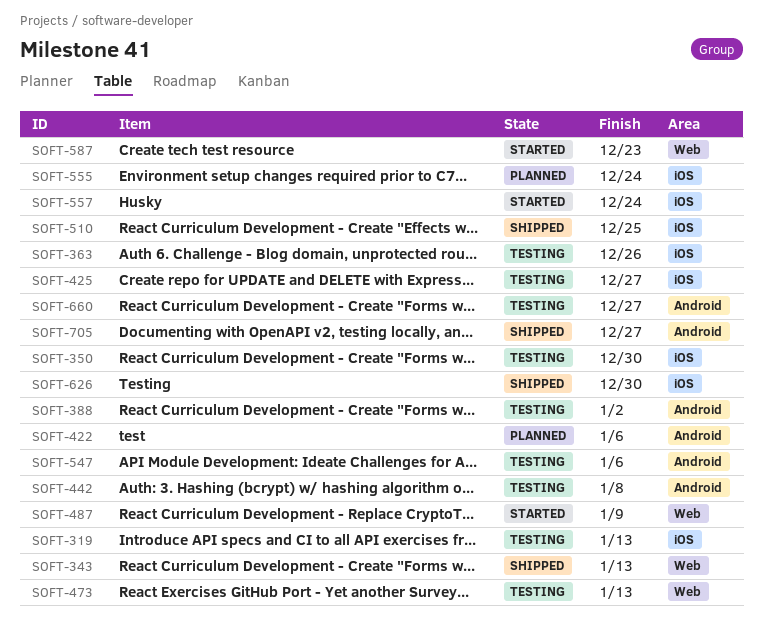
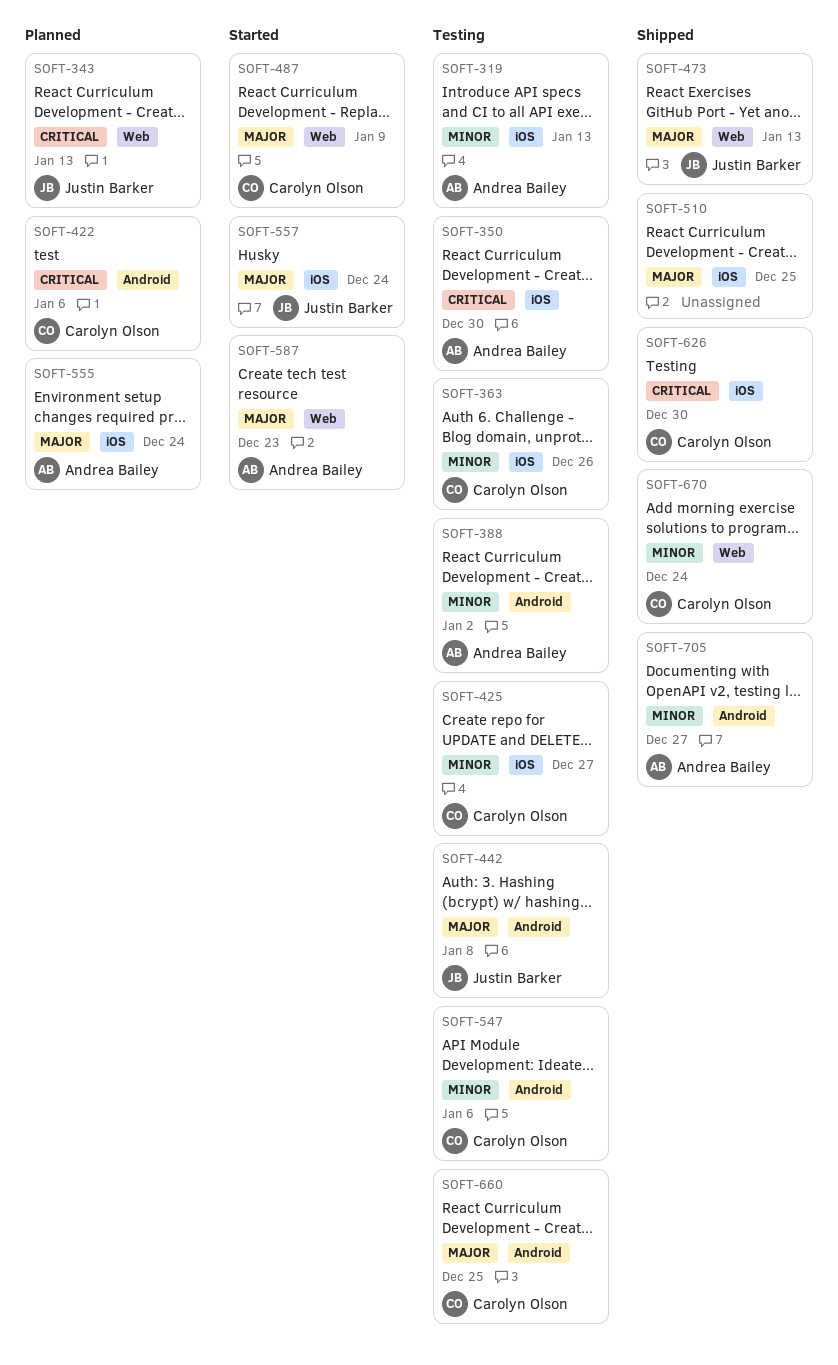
SOFT-343, status: Shipped -> Planned
SOFT-473, status: Testing -> Shipped
SOFT-660, due: Dec 27 -> Dec 25
SOFT-670: none -> present

